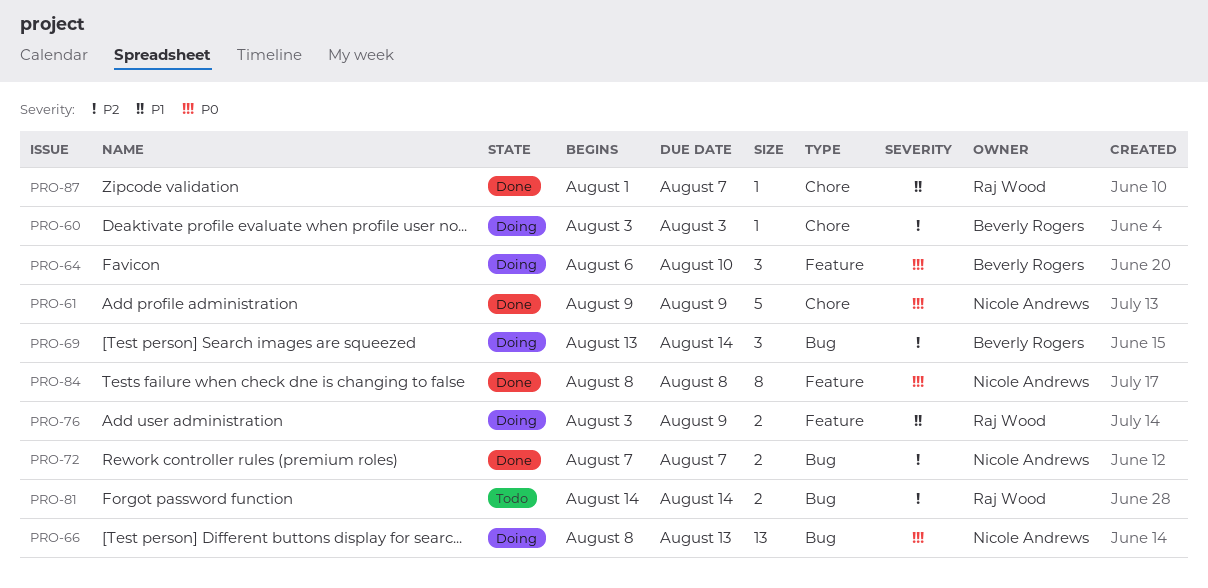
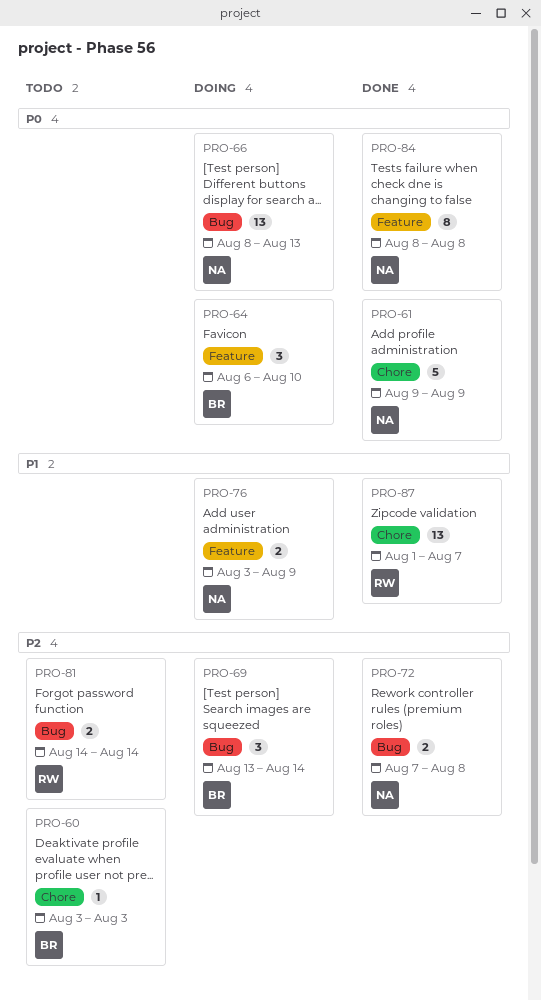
PRO-60, status: Doing -> Todo
PRO-72, due: Aug 7 -> Aug 8
PRO-76, owner: Raj Wood -> Nicole Andrews
PRO-87, estimate: 1 -> 13

